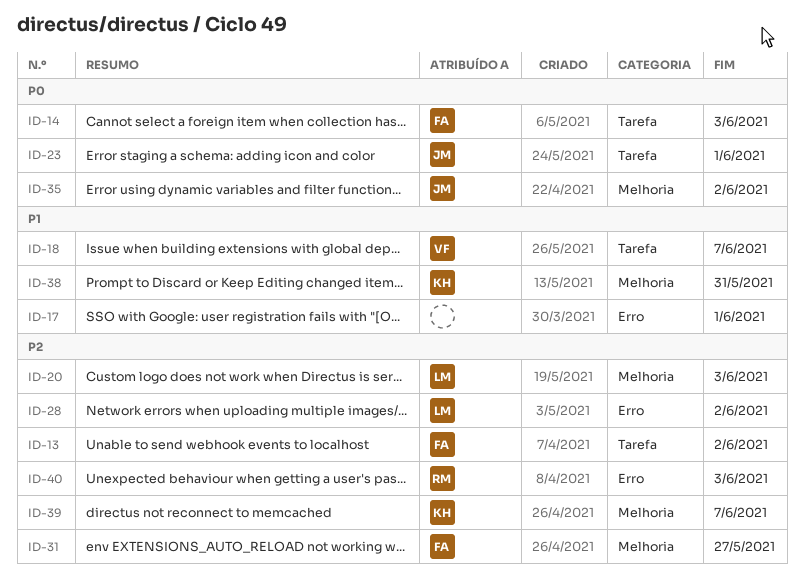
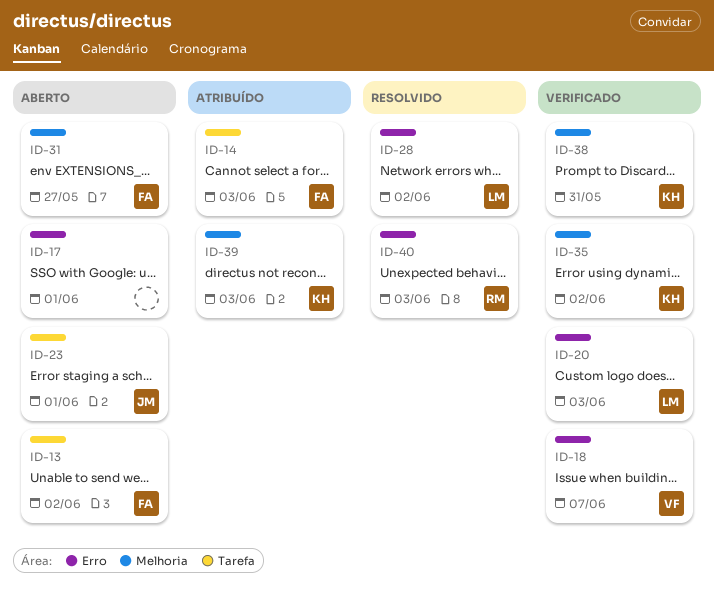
ID-18, label: Tarefa -> Erro
ID-20, label: Melhoria -> Erro
ID-35, owner: JM -> KH
ID-39, due: Jun 7 -> Jun 3

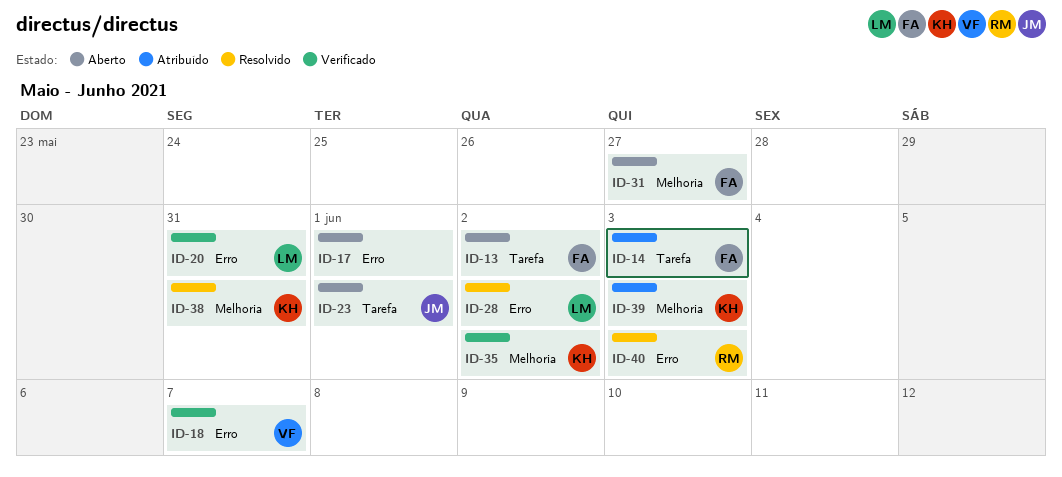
ID-20, due: Jun 3 -> May 31
ID-38, status: Verificado -> Resolvido

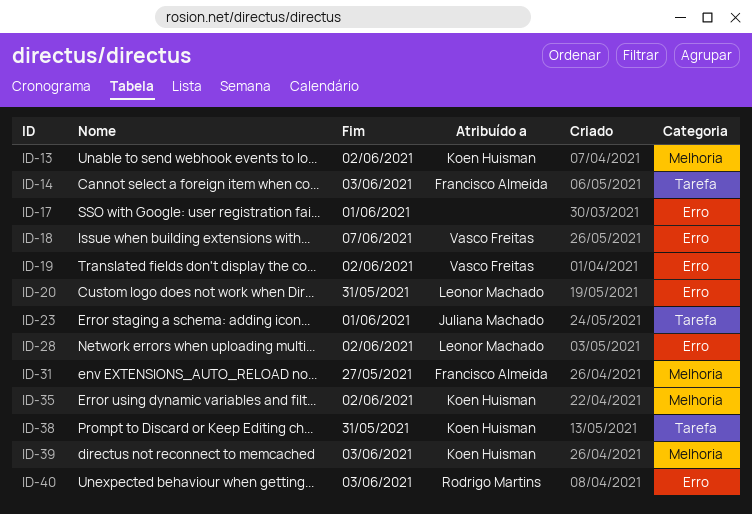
ID-13, owner: Francisco Almeida -> Koen Huisman
ID-13, label: Tarefa -> Melhoria
ID-19: none -> present
ID-38, label: Melhoria -> Tarefa

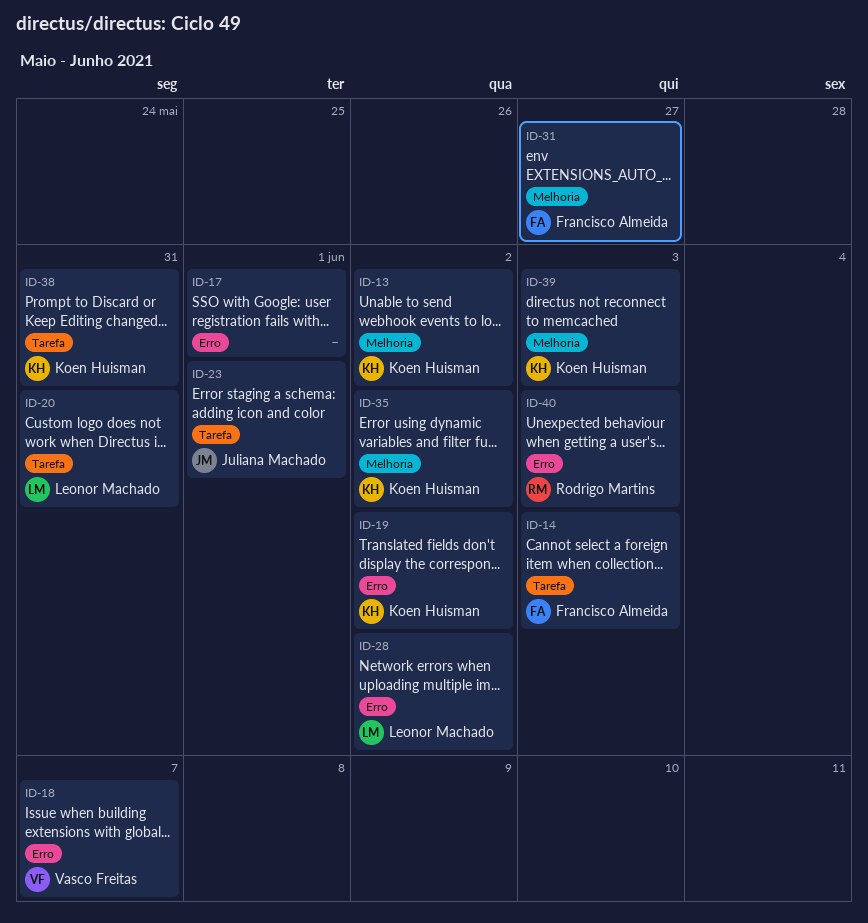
ID-19, owner: Vasco Freitas -> Koen Huisman
ID-20, label: Erro -> Tarefa

